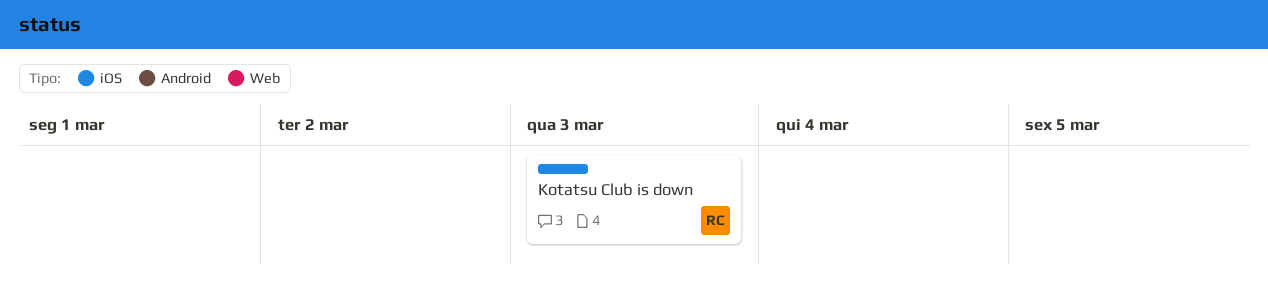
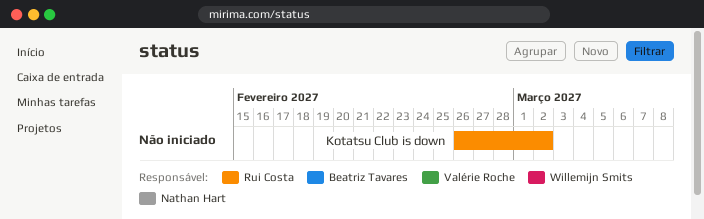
Kotatsu Club is down, due: Mar 3 -> Mar 2

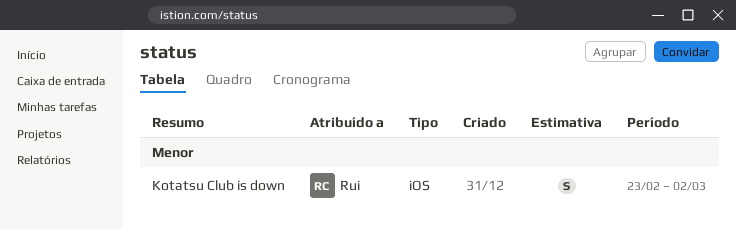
Kotatsu Club is down, start: Feb 26 -> Feb 23

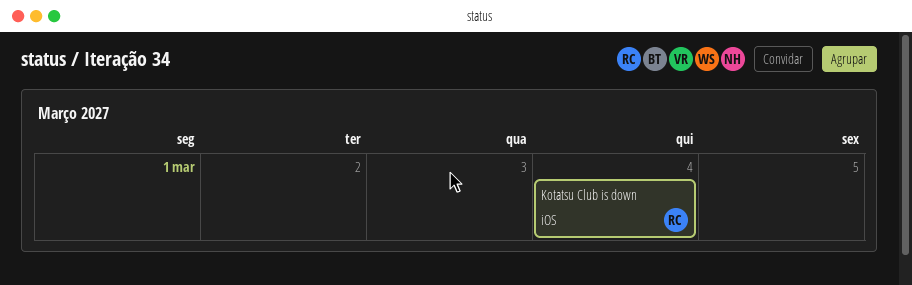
Kotatsu Club is down, due: Mar 2 -> Mar 4

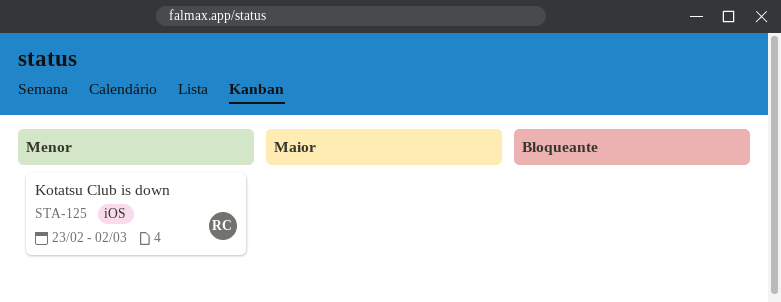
Kotatsu Club is down, due: Mar 4 -> Mar 2

